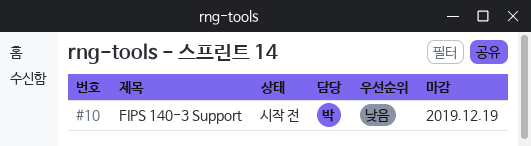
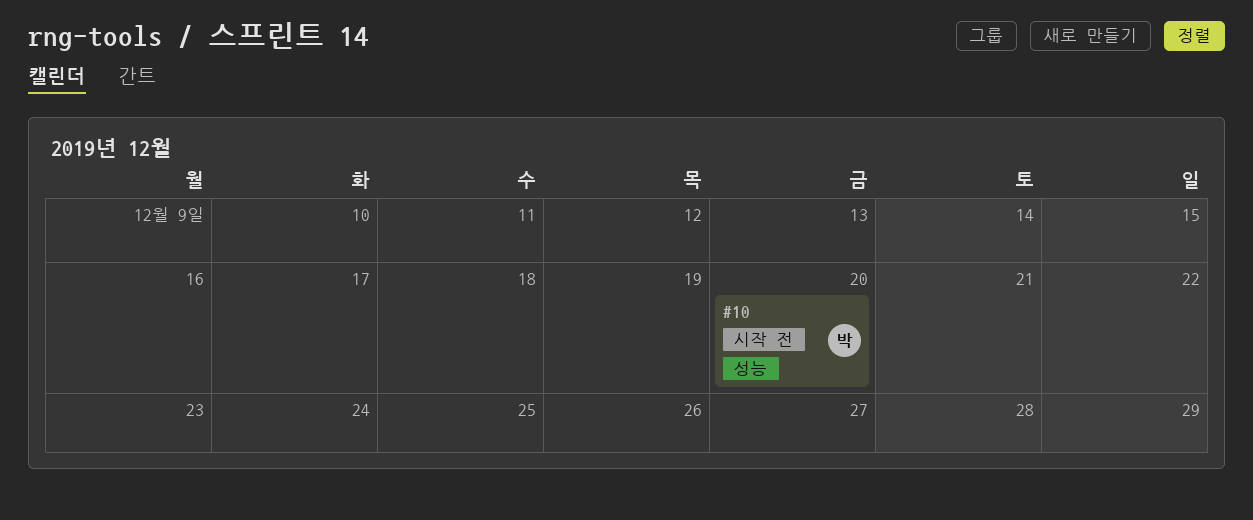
#10, due: Dec 19 -> Dec 20

